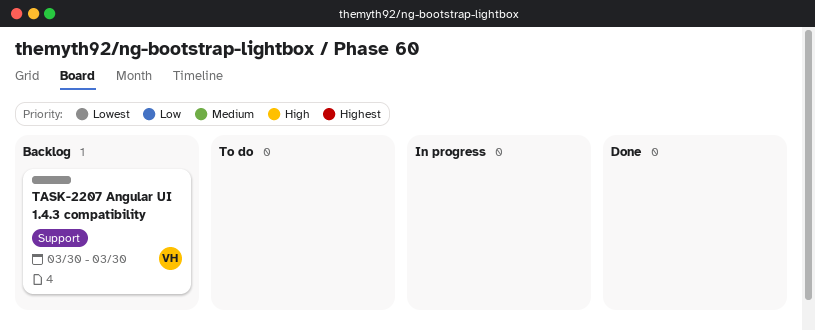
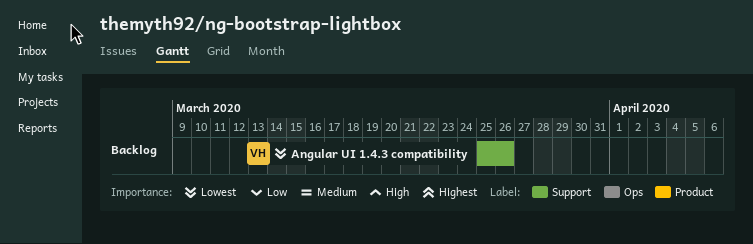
Angular UI 1.4.3 compatibility, start: Mar 30 -> Mar 25
Angular UI 1.4.3 compatibility, due: Mar 30 -> Mar 26

